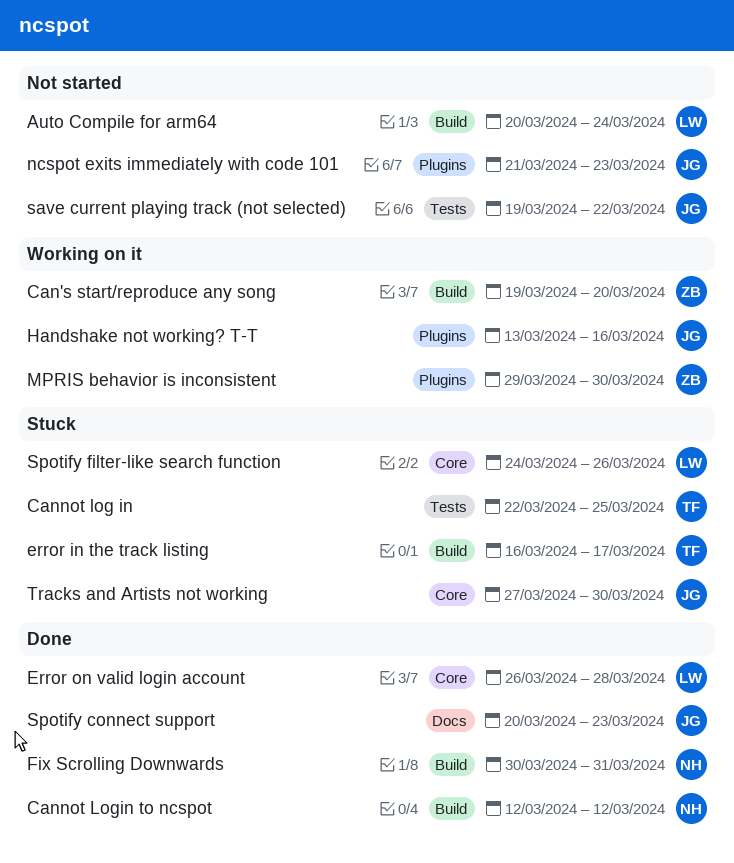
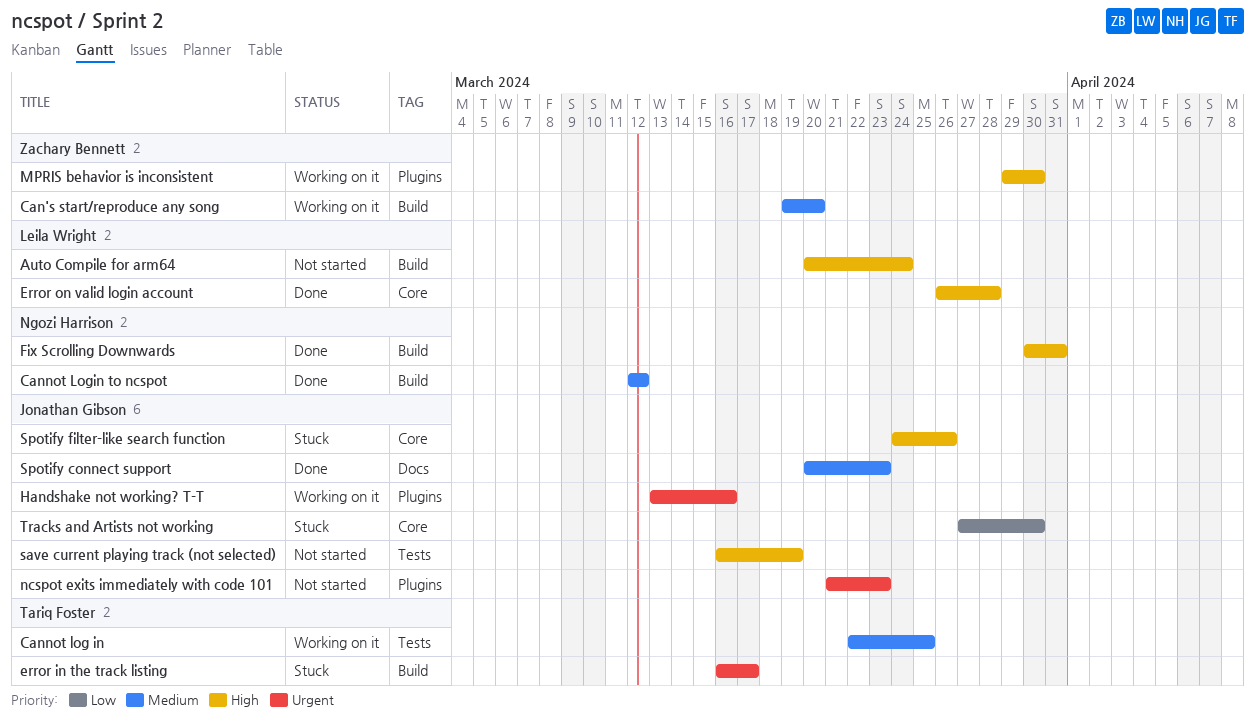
Cannot log in, status: Stuck -> Working on it
save current playing track (not selected), start: Mar 19 -> Mar 16
save current playing track (not selected), due: Mar 22 -> Mar 19
Spotify filter-like search function, owner: Leila Wright -> Jonathan Gibson

